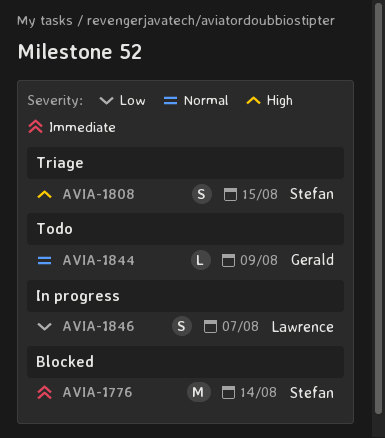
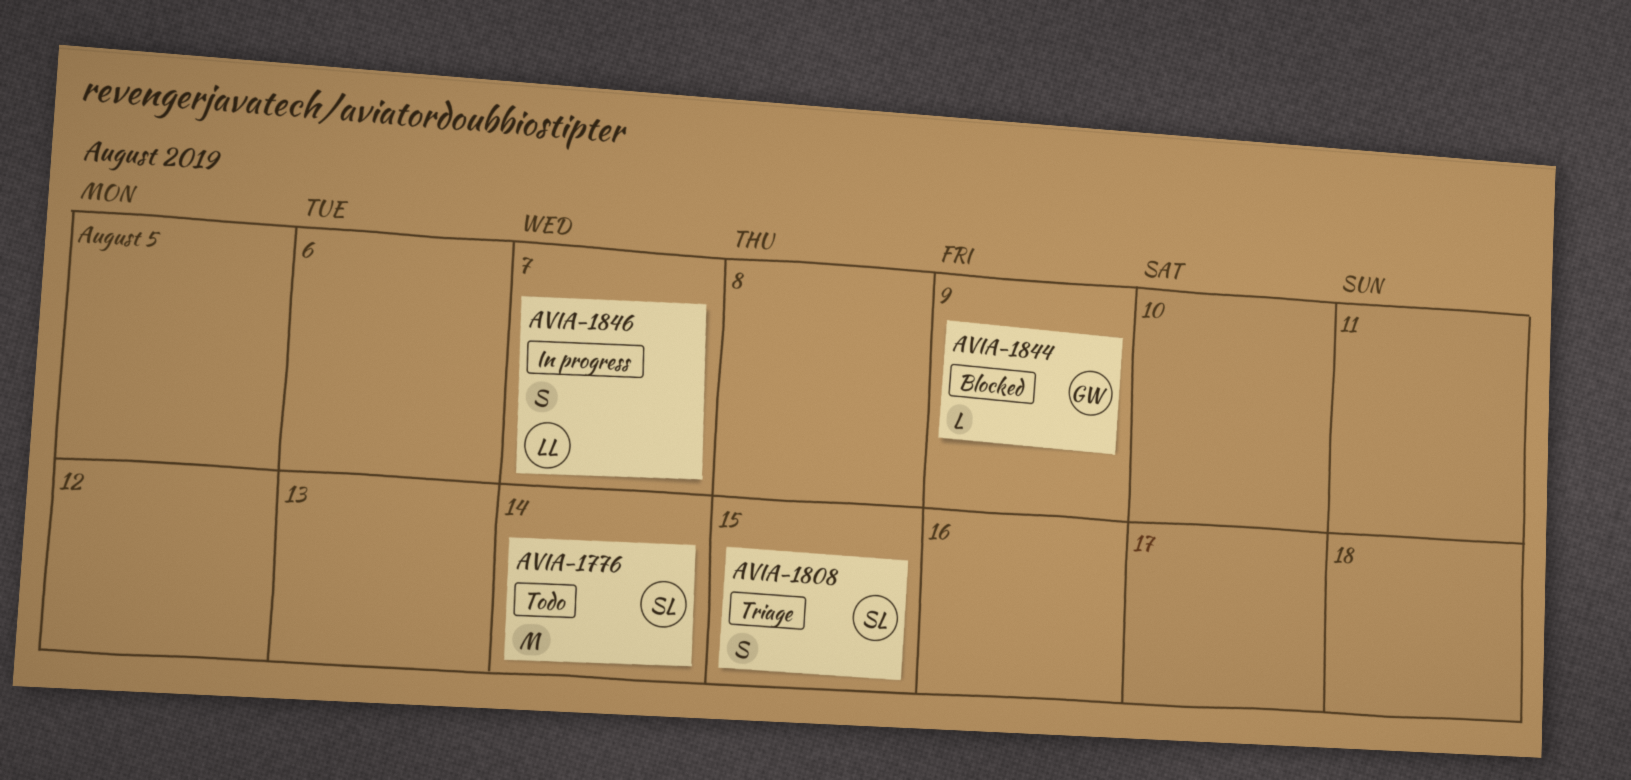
AVIA-1776, status: Blocked -> Todo
AVIA-1844, status: Todo -> Blocked

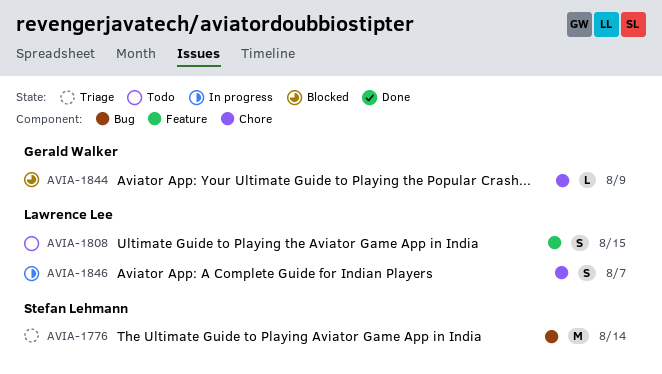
AVIA-1776, status: Todo -> Triage
AVIA-1808, status: Triage -> Todo
AVIA-1808, owner: Stefan Lehmann -> Lawrence Lee

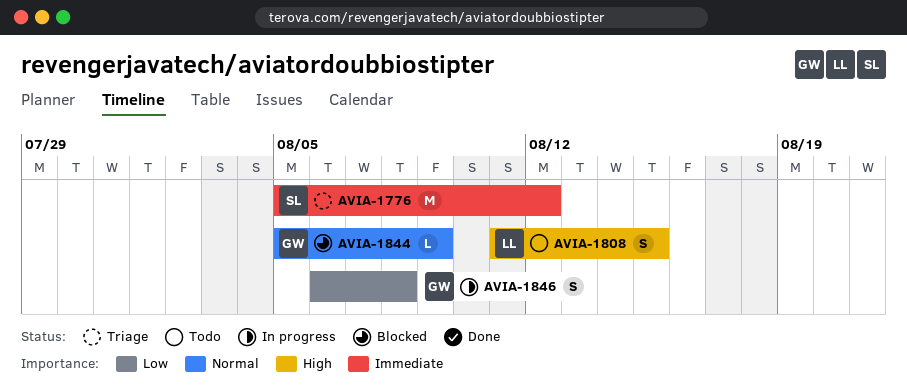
AVIA-1776, due: Aug 14 -> Aug 12
AVIA-1846, owner: Lawrence Lee -> Gerald Walker
AVIA-1846, due: Aug 7 -> Aug 8

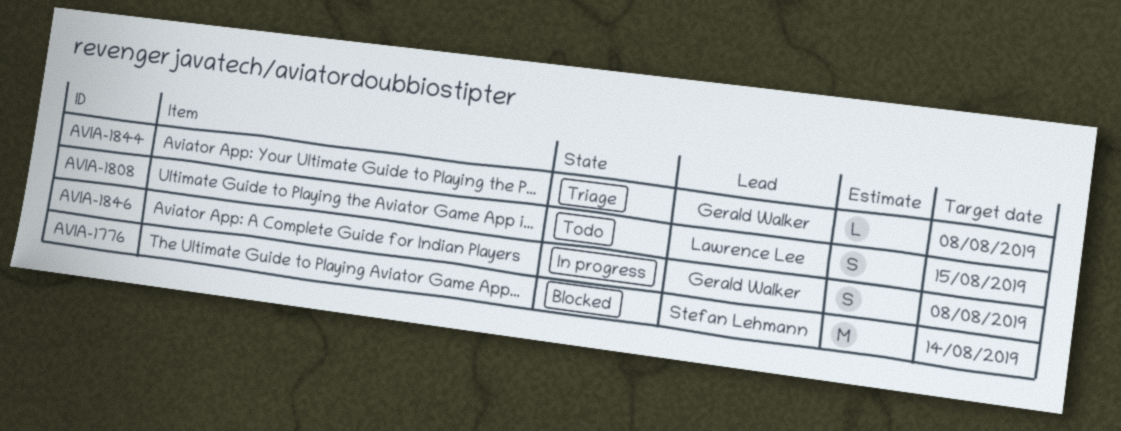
AVIA-1776, status: Triage -> Blocked
AVIA-1776, due: Aug 12 -> Aug 14
AVIA-1844, status: Blocked -> Triage
AVIA-1844, due: Aug 9 -> Aug 8

